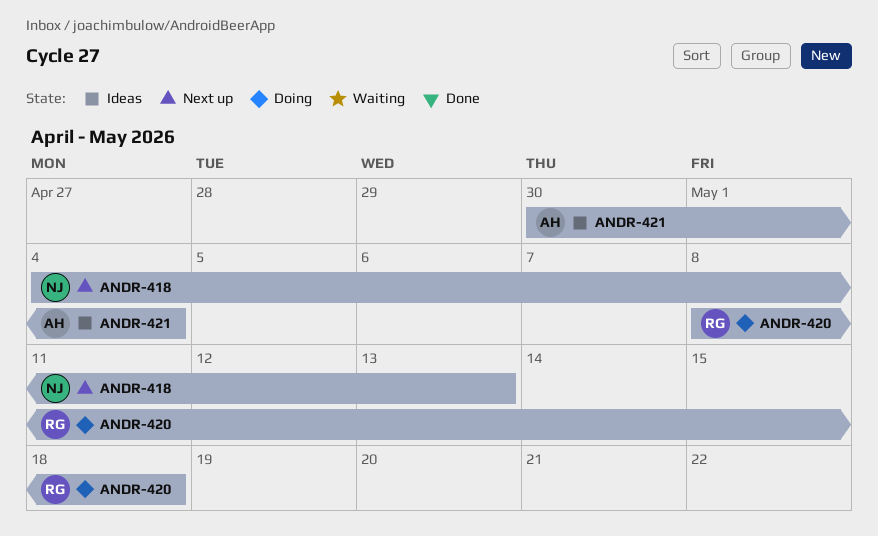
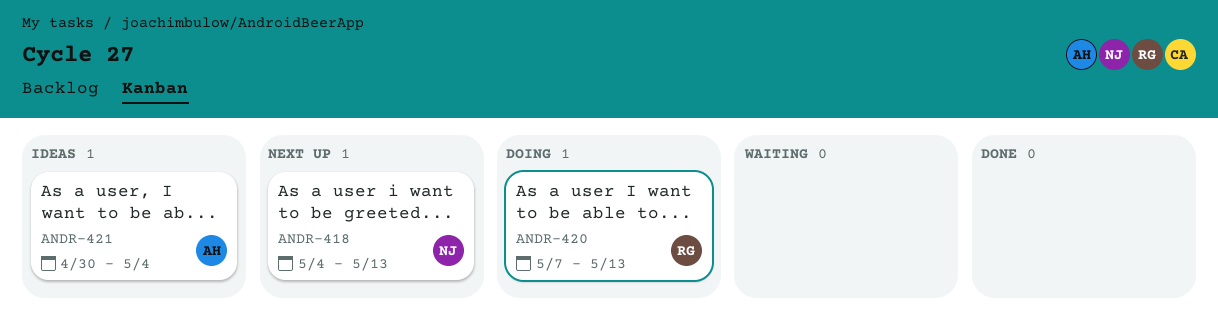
ANDR-420, start: May 8 -> May 7
ANDR-420, due: May 18 -> May 13

